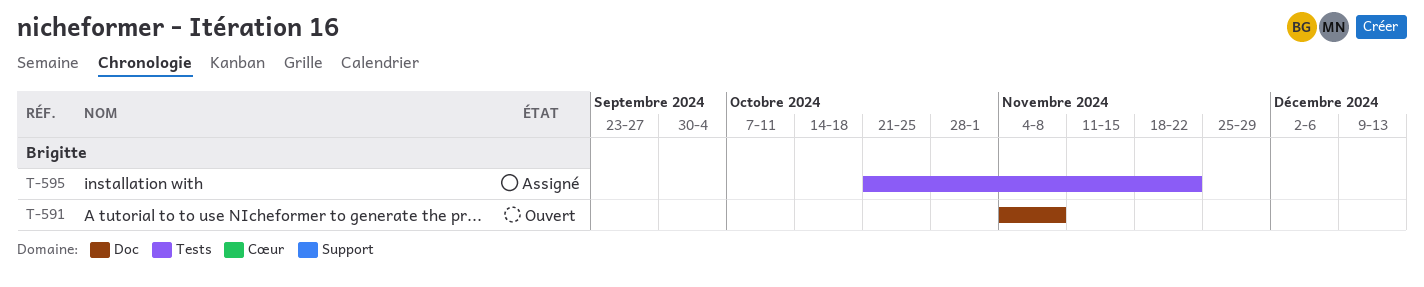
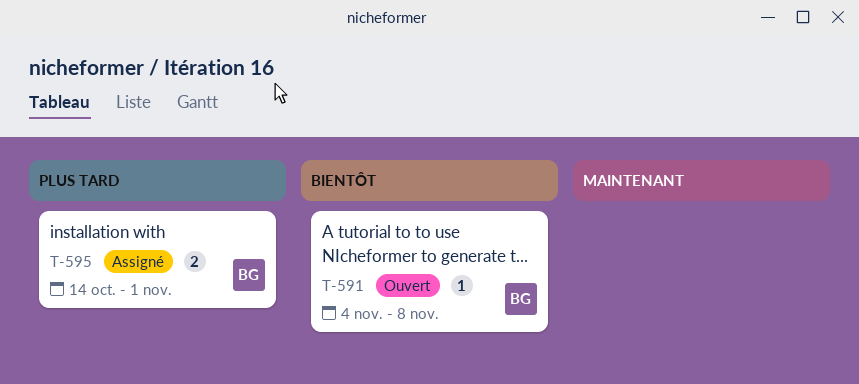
T-595, start: Oct 21 -> Oct 14
T-595, due: Nov 22 -> Nov 1

